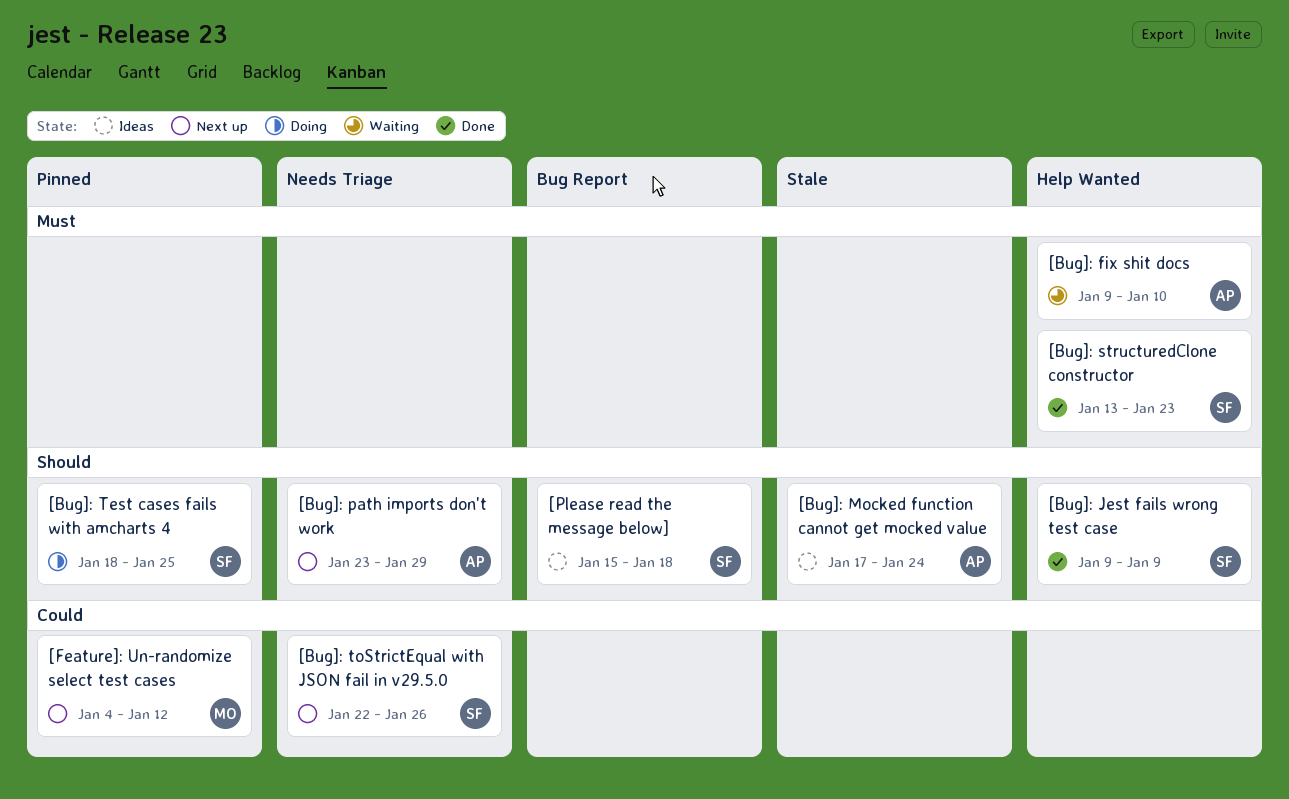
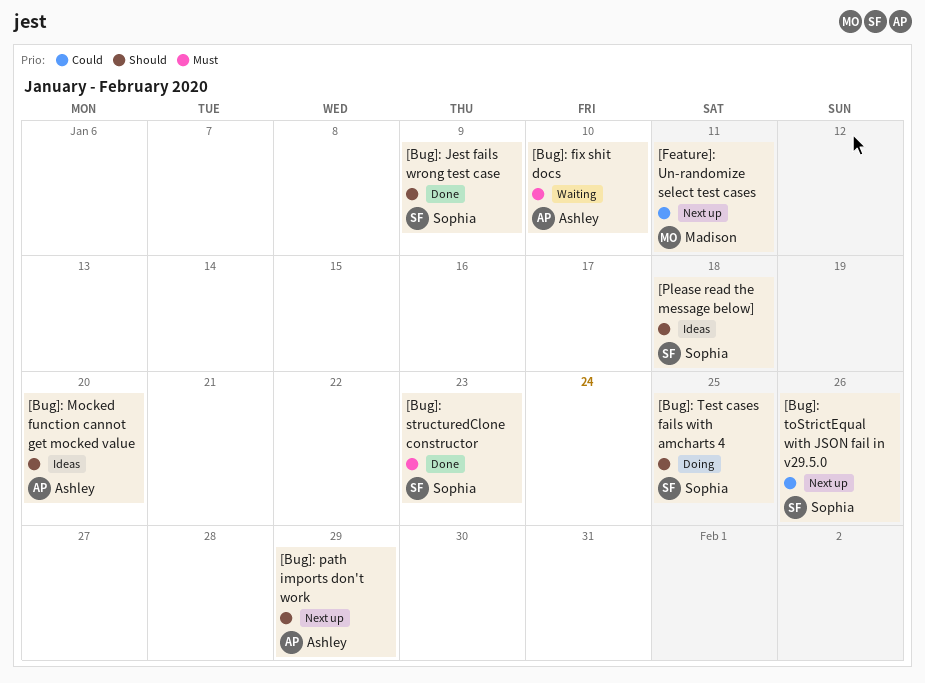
[Bug]: Mocked function cannot get mocked value, due: Jan 24 -> Jan 20
[Feature]: Un-randomize select test cases, due: Jan 12 -> Jan 11

